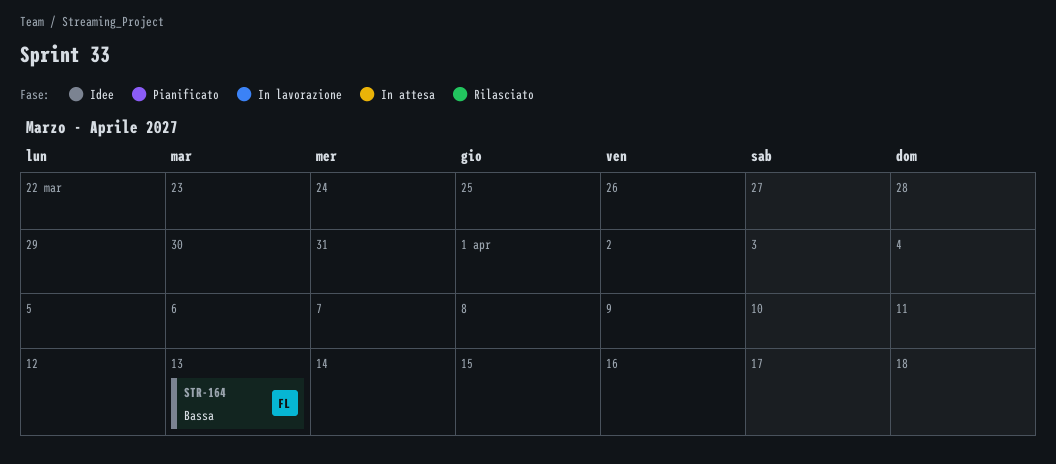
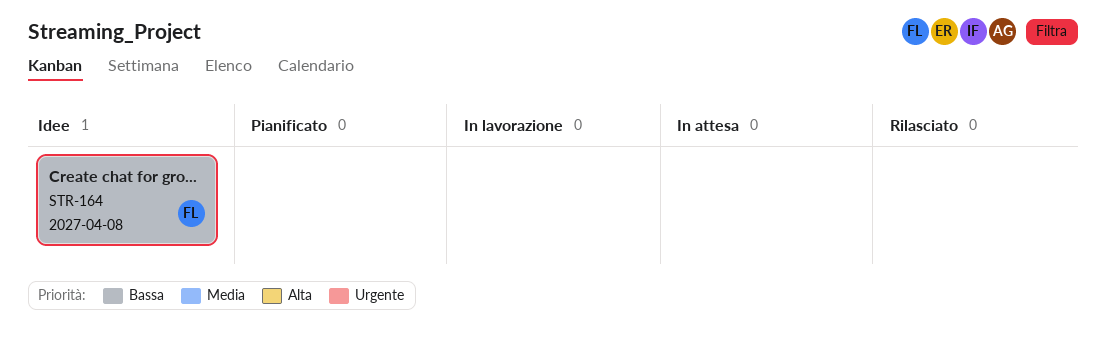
STR-164, due: Apr 13 -> Apr 8

